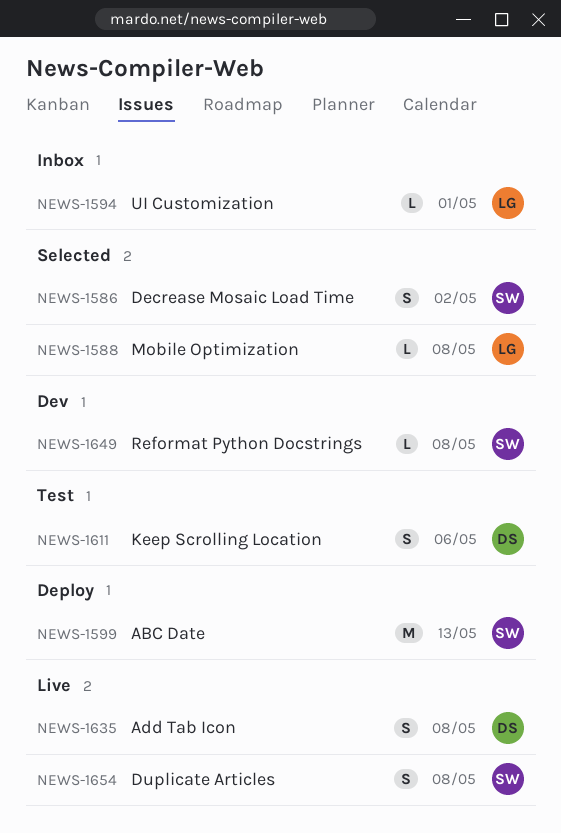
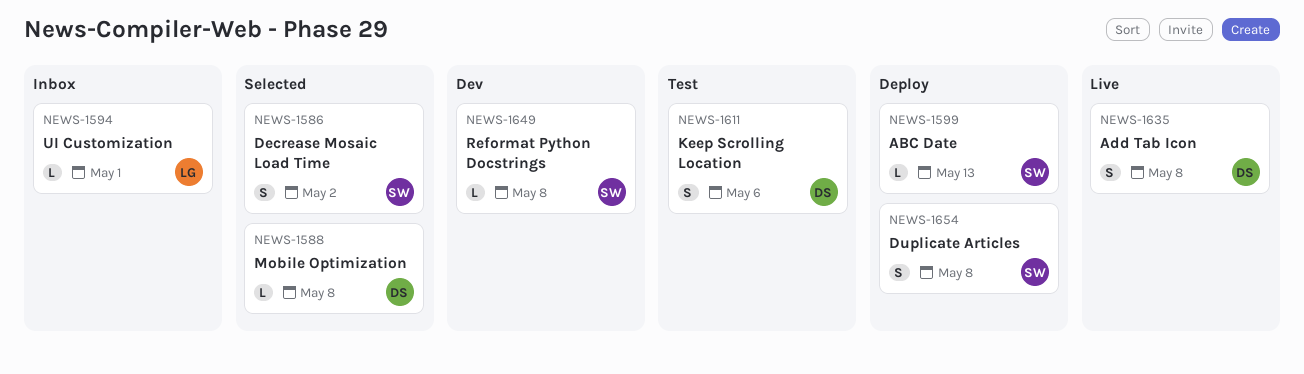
NEWS-1588, owner: LG -> DS
NEWS-1599, estimate: M -> L
NEWS-1654, status: Live -> Deploy

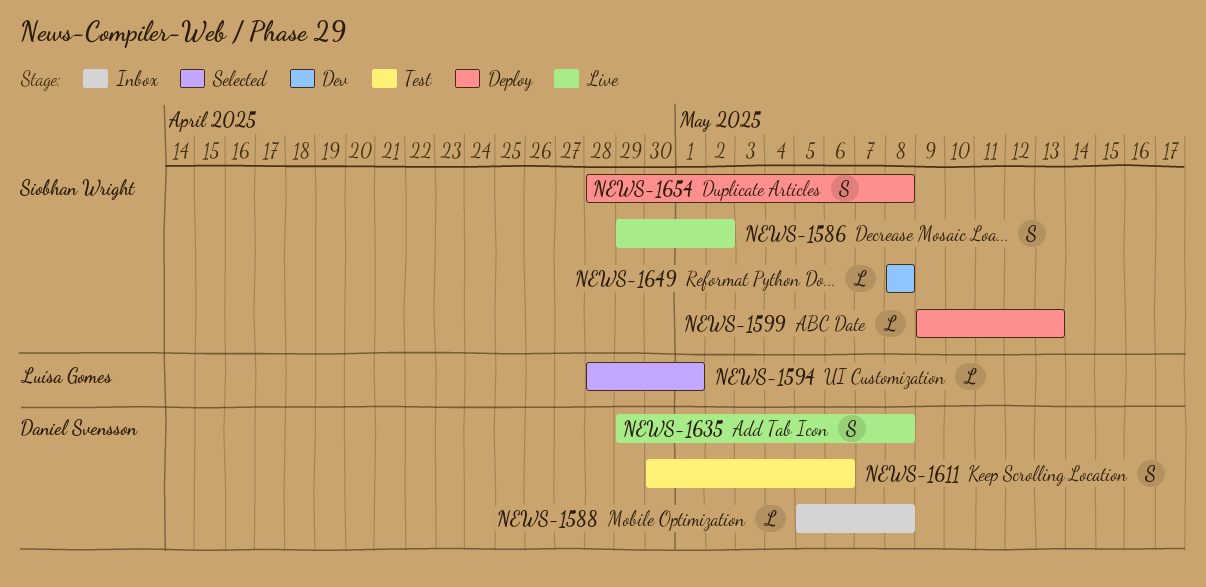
NEWS-1586, status: Selected -> Live
NEWS-1588, status: Selected -> Inbox
NEWS-1594, status: Inbox -> Selected

